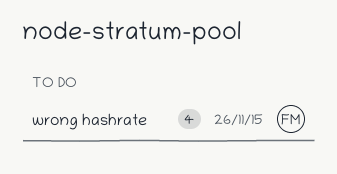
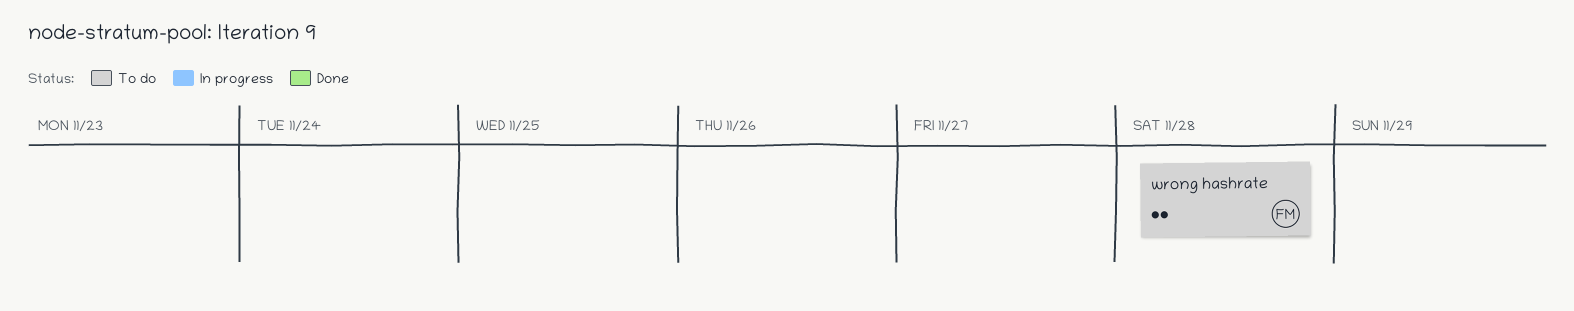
wrong hashrate, estimate: 4 -> 2
wrong hashrate, due: Nov 26 -> Nov 28

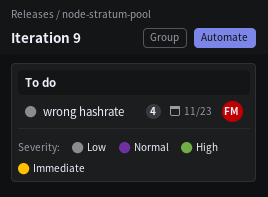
wrong hashrate, estimate: 2 -> 4
wrong hashrate, due: Nov 28 -> Nov 23

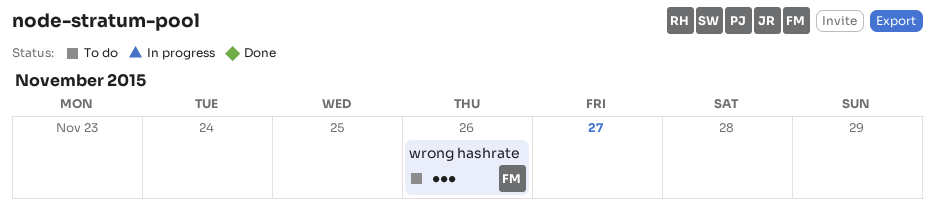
wrong hashrate, estimate: 4 -> 3
wrong hashrate, due: Nov 23 -> Nov 26

